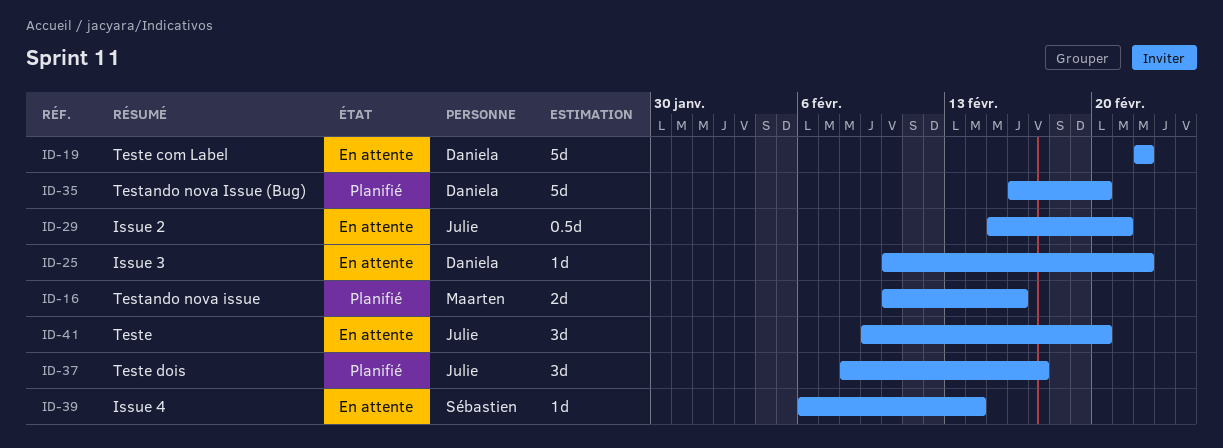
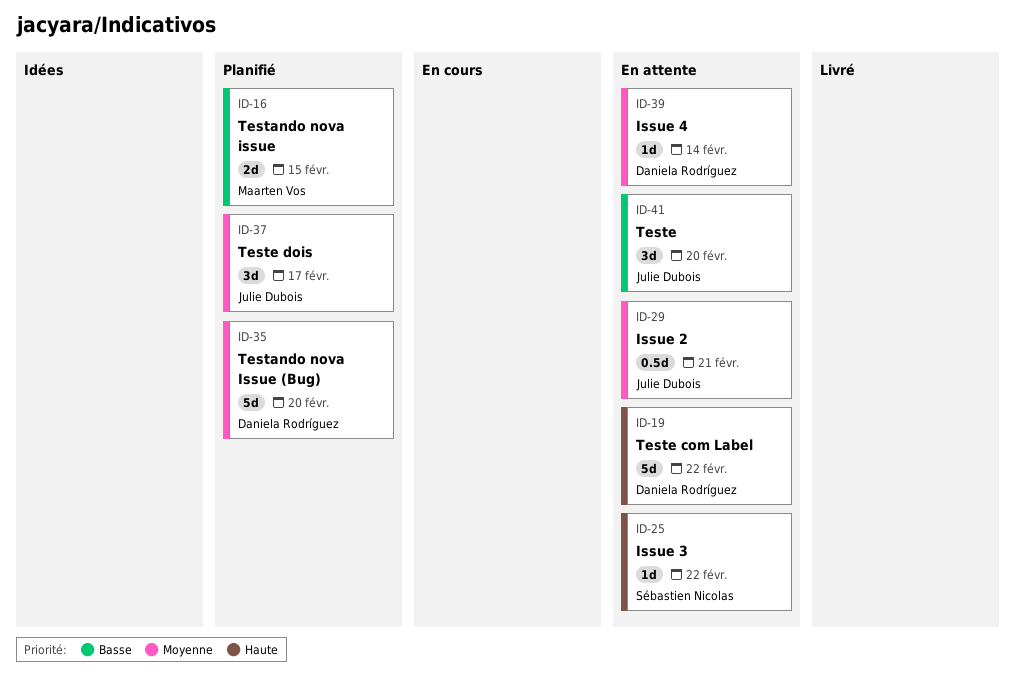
ID-16, due: Feb 16 -> Feb 15
ID-25, owner: Daniela Rodríguez -> Sébastien Nicolas
ID-39, owner: Sébastien Nicolas -> Daniela Rodríguez

